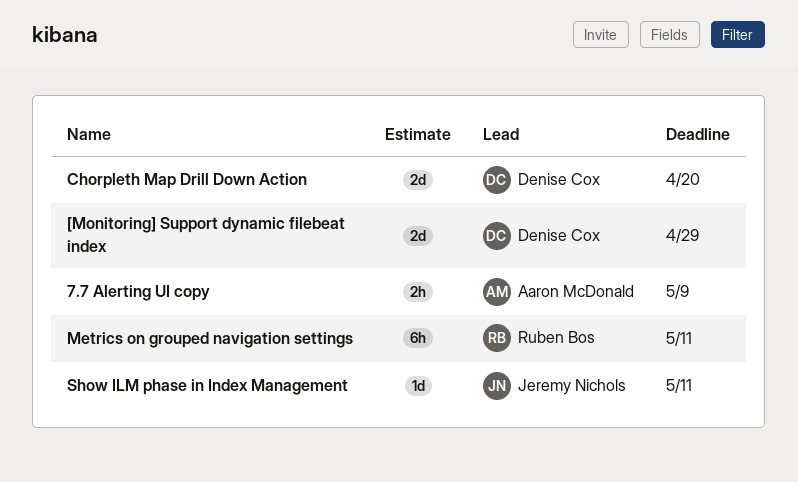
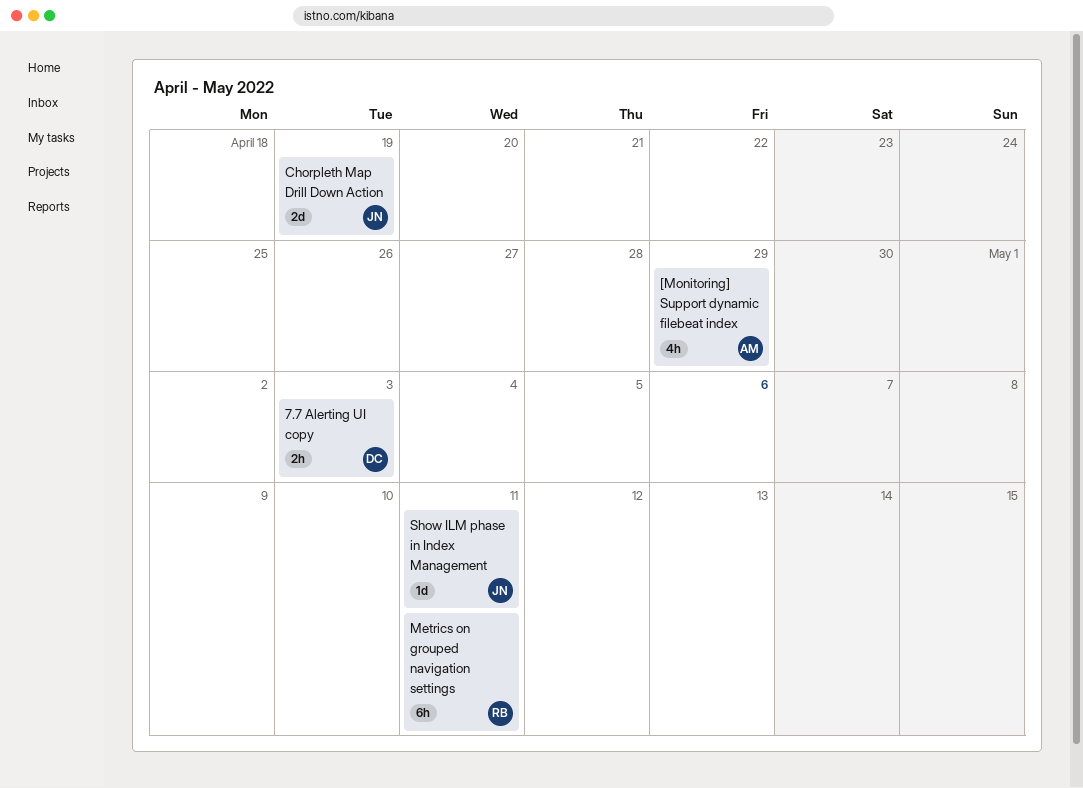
7.7 Alerting UI copy, owner: Aaron McDonald -> Denise Cox
7.7 Alerting UI copy, due: May 9 -> May 3
[Monitoring] Support dynamic filebeat index, owner: Denise Cox -> Aaron McDonald
[Monitoring] Support dynamic filebeat index, estimate: 2d -> 4h
Chorpleth Map Drill Down Action, owner: Denise Cox -> Jeremy Nichols
Chorpleth Map Drill Down Action, due: Apr 20 -> Apr 19

